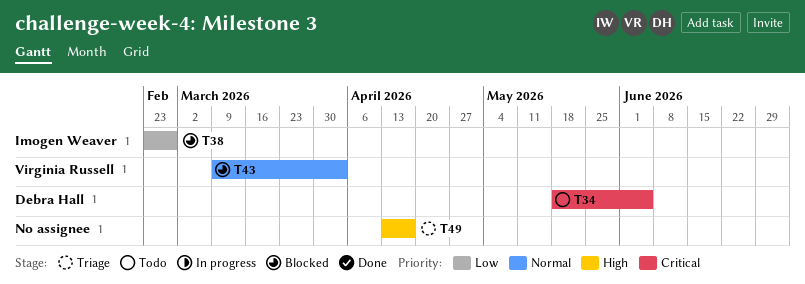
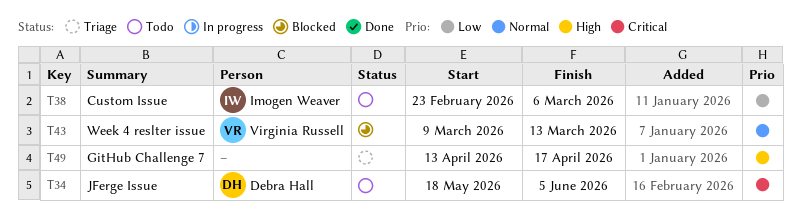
T38, status: Blocked -> Todo
T38, due: Feb 27 -> Mar 6
T43, due: Apr 3 -> Mar 13

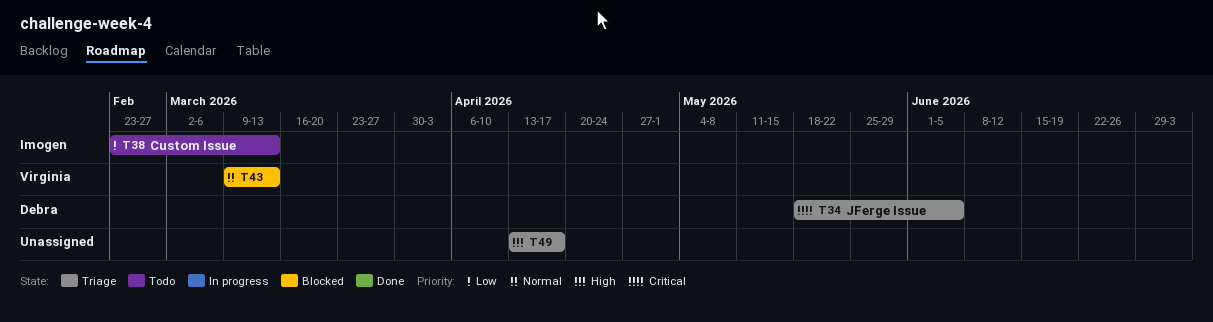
T34, status: Todo -> Triage
T38, due: Mar 6 -> Mar 13

